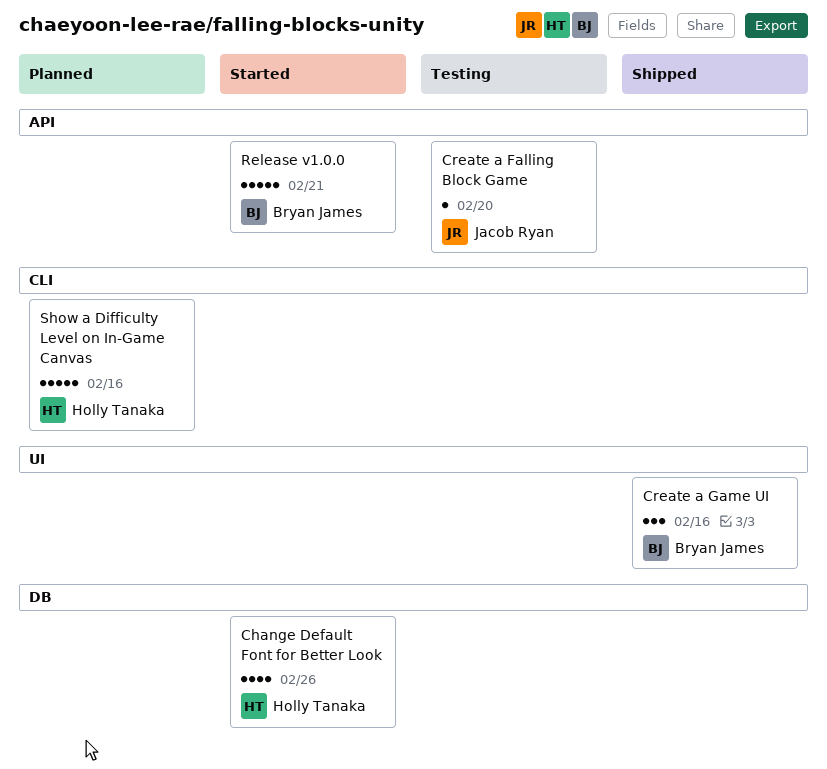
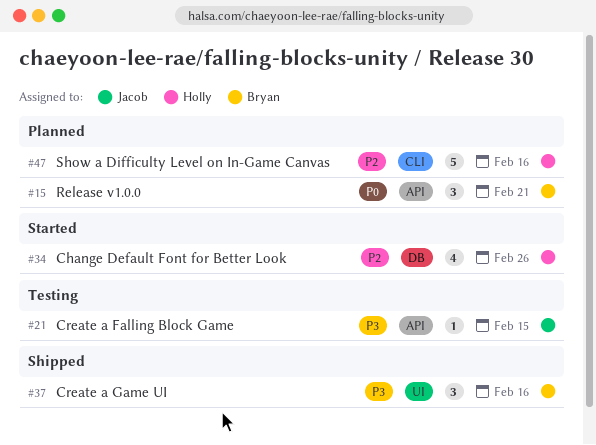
Create a Falling Block Game, due: Feb 20 -> Feb 15
Release v1.0.0, status: Started -> Planned
Release v1.0.0, estimate: 5 -> 3

